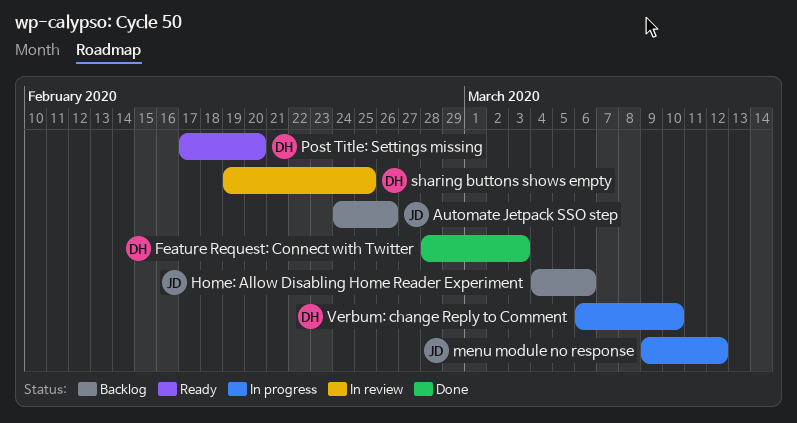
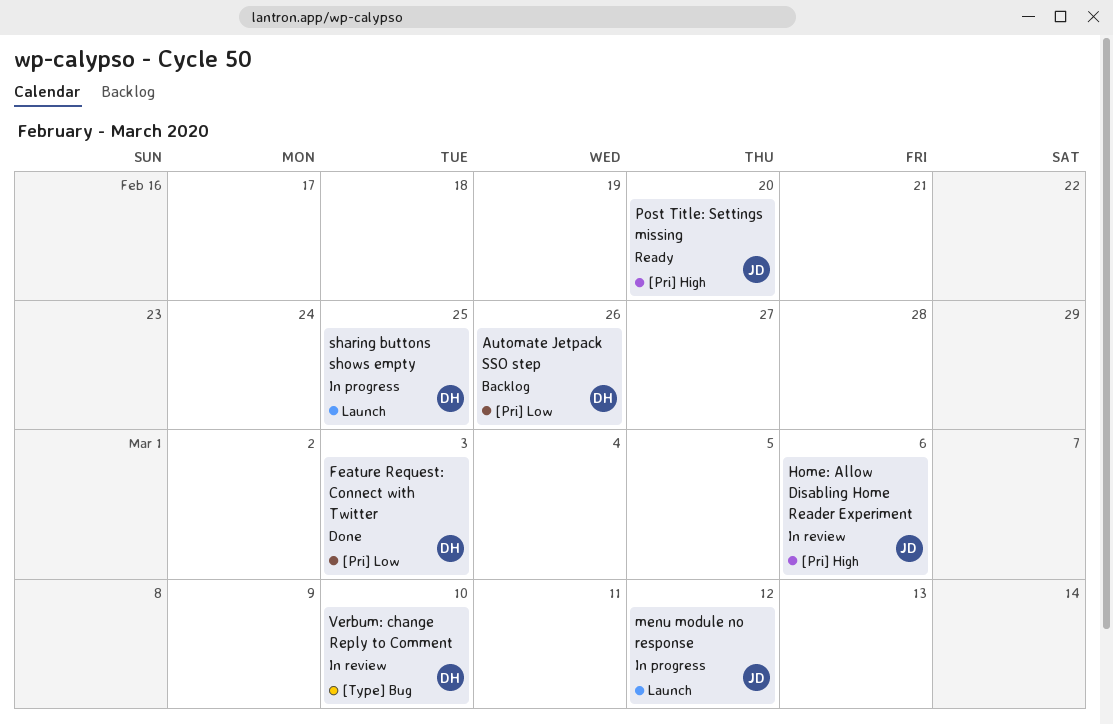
Automate Jetpack SSO step, owner: JD -> DH
Home: Allow Disabling Home Reader Experiment, status: Backlog -> In review
Post Title: Settings missing, owner: DH -> JD
sharing buttons shows empty, status: In review -> In progress
Verbum: change Reply to Comment, status: In progress -> In review

